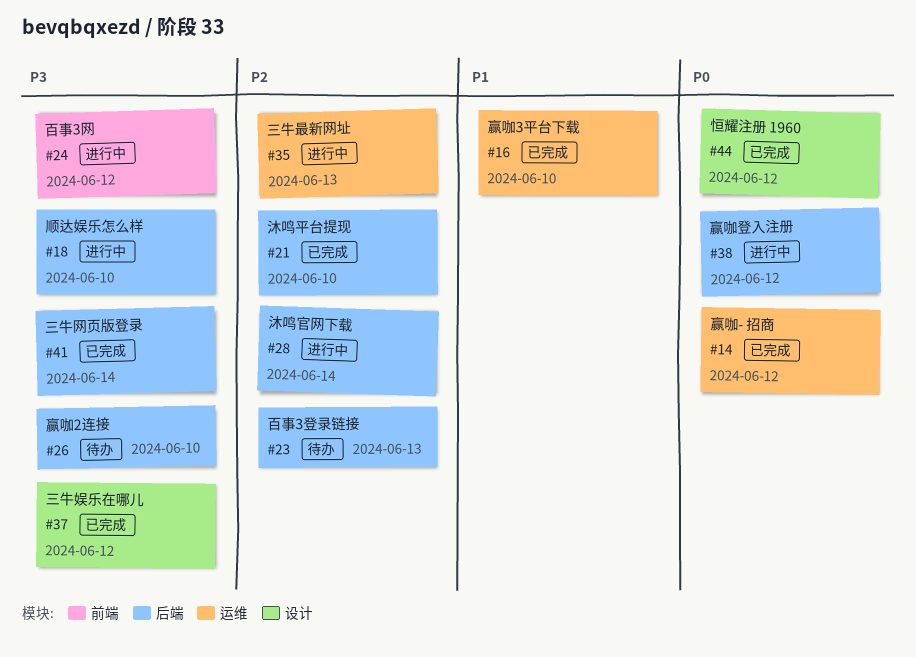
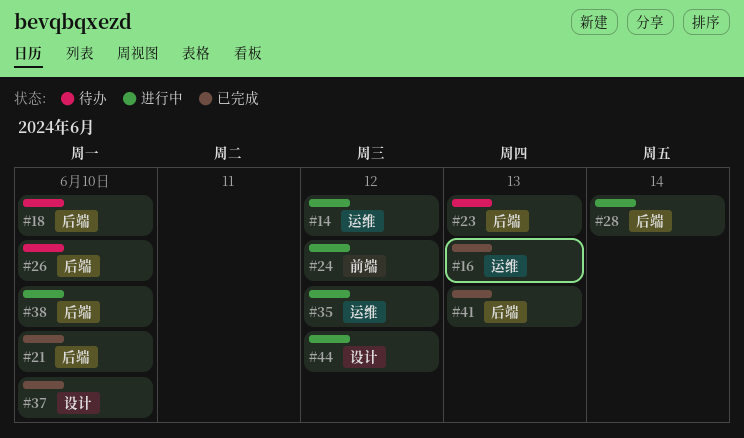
#14, status: 已完成 -> 进行中
#16, due: Jun 10 -> Jun 13
#18, status: 进行中 -> 待办
#35, due: Jun 13 -> Jun 12
#37, due: Jun 12 -> Jun 10
#38, due: Jun 12 -> Jun 10
#41, due: Jun 14 -> Jun 13
#44, status: 已完成 -> 进行中

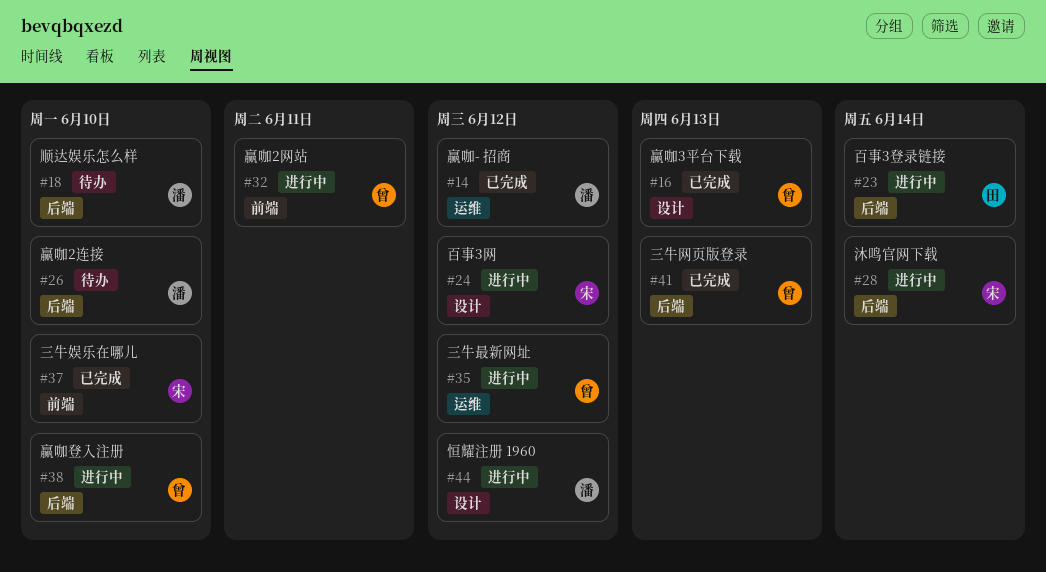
#14, status: 进行中 -> 已完成
#16, label: 运维 -> 设计
#21: present -> none
#23, status: 待办 -> 进行中
#23, due: Jun 13 -> Jun 14
#24, label: 前端 -> 设计
#32: none -> present
#37, label: 设计 -> 前端

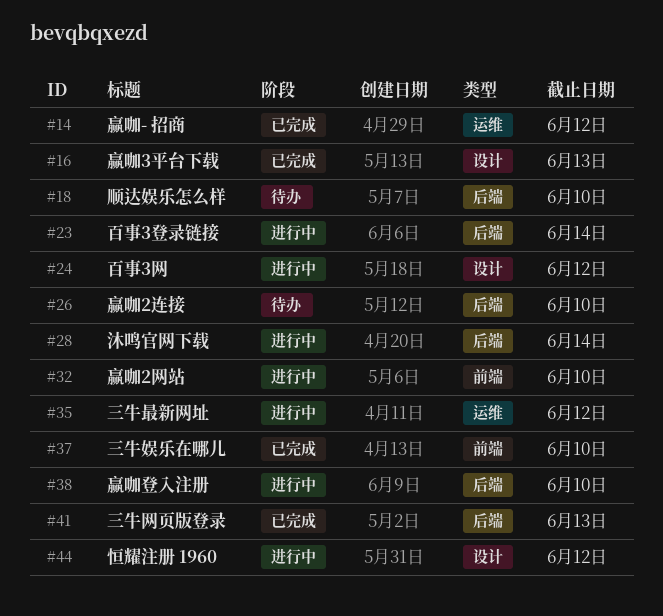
#32, due: Jun 11 -> Jun 10

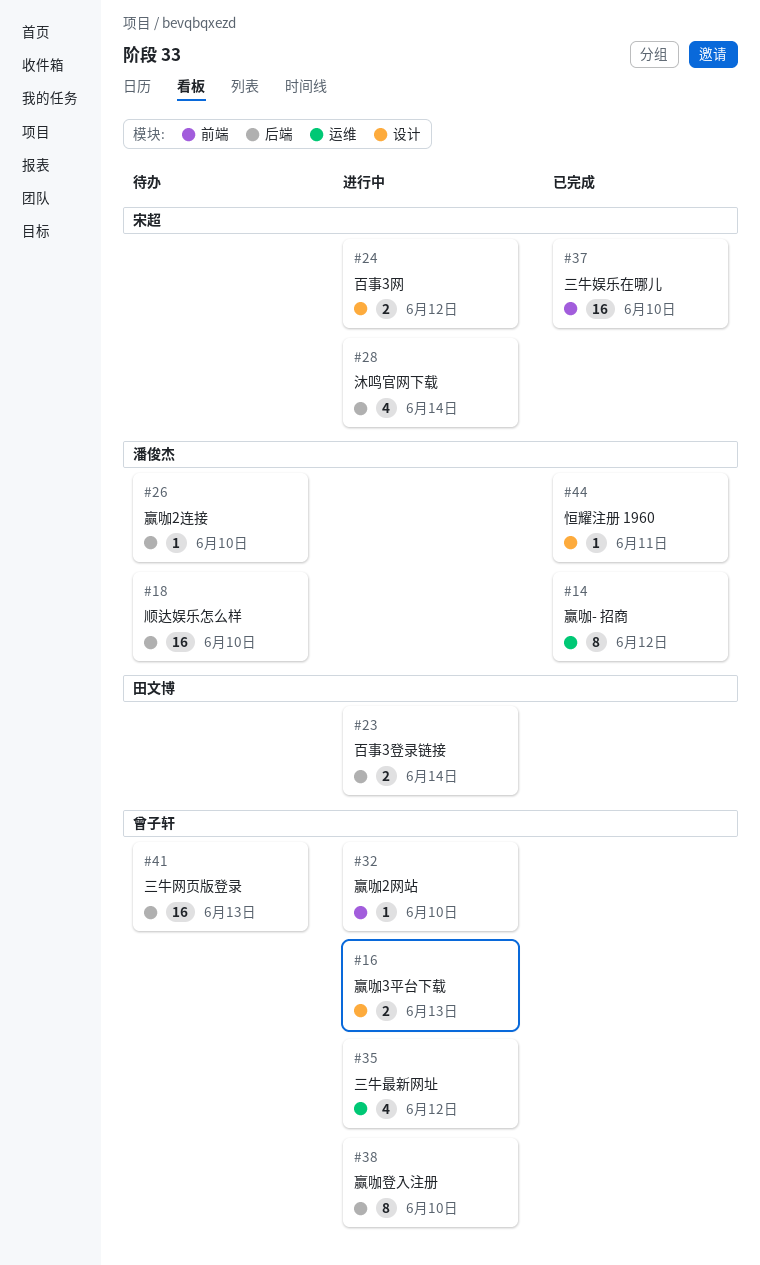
#16, status: 已完成 -> 进行中
#41, status: 已完成 -> 待办
#44, status: 进行中 -> 已完成
#44, due: Jun 12 -> Jun 11

